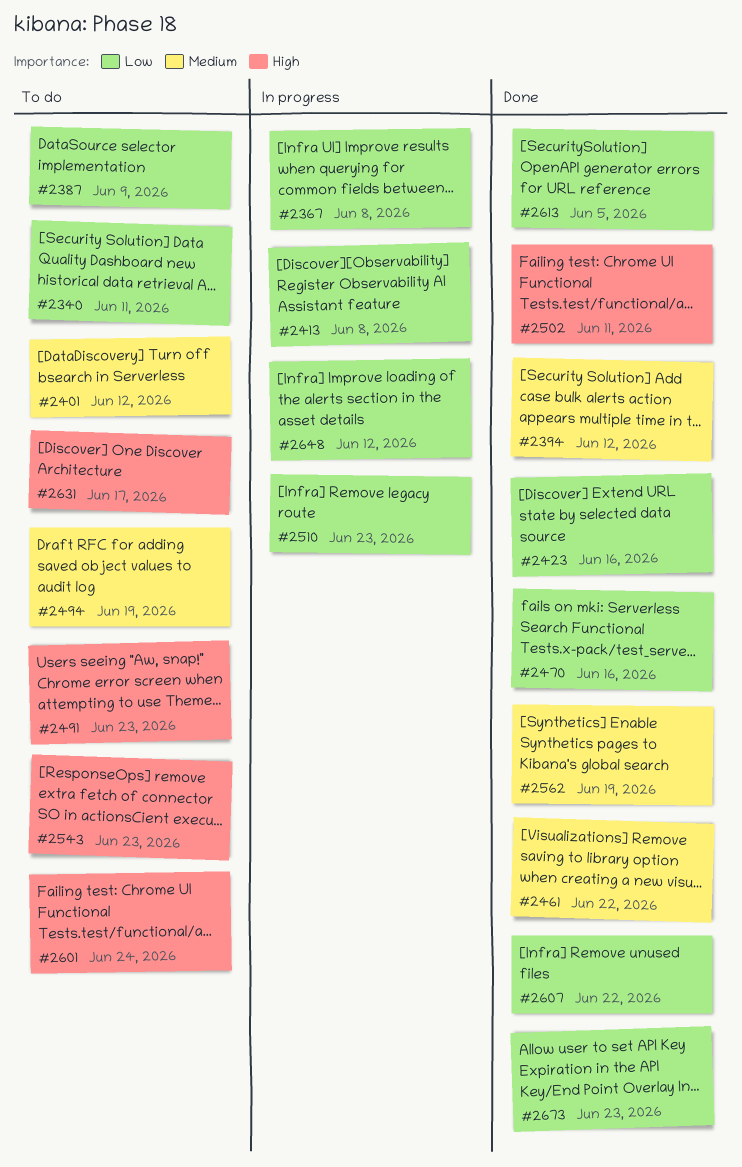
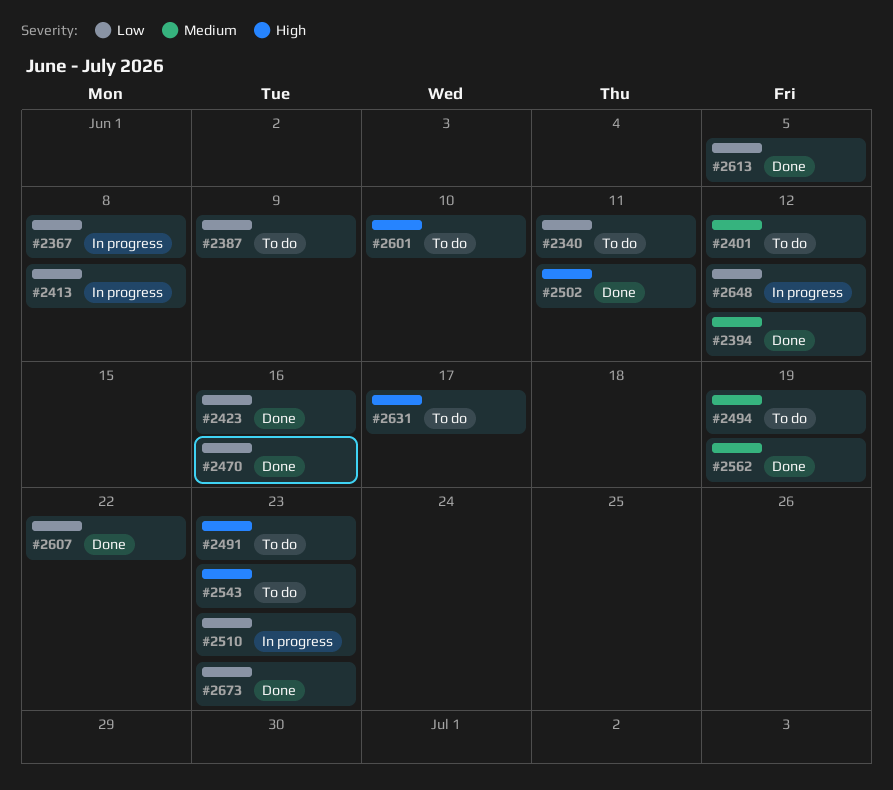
#2461: present -> none
#2601, due: Jun 24 -> Jun 10

